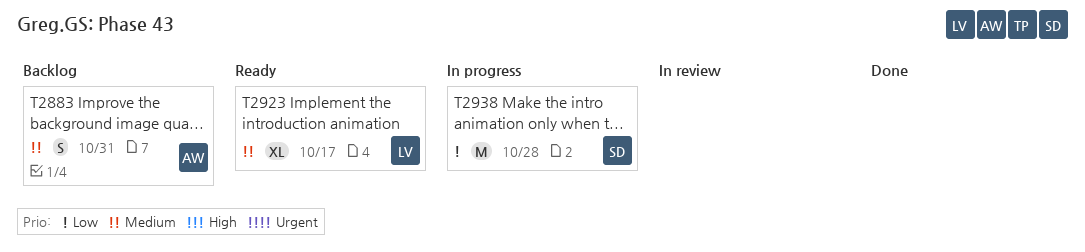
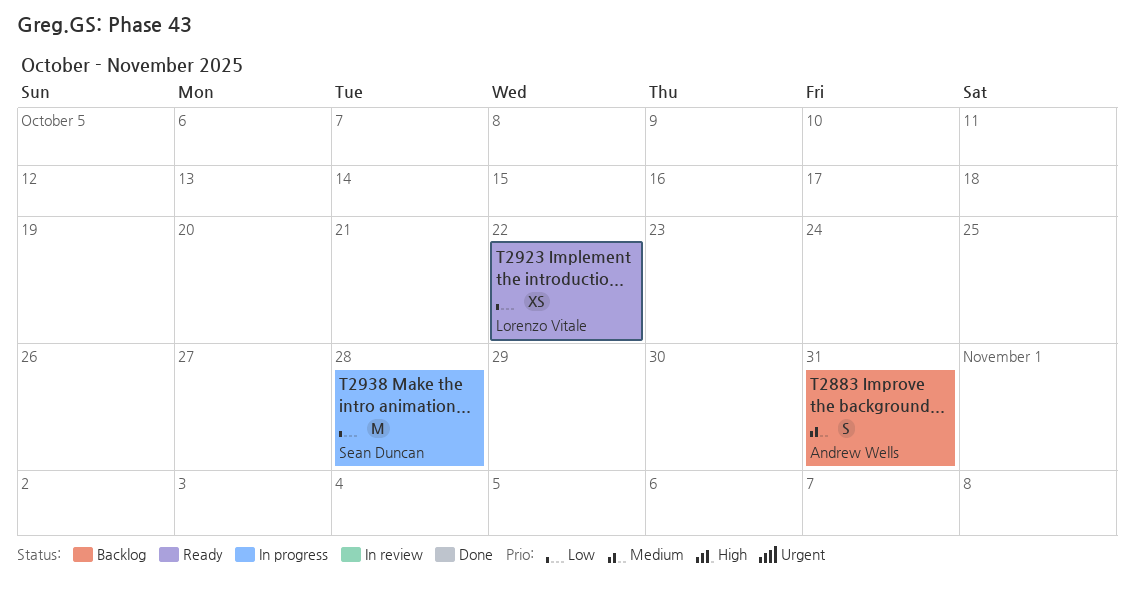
T2923, priority: Medium -> Low
T2923, estimate: XL -> XS
T2923, due: Oct 17 -> Oct 22

